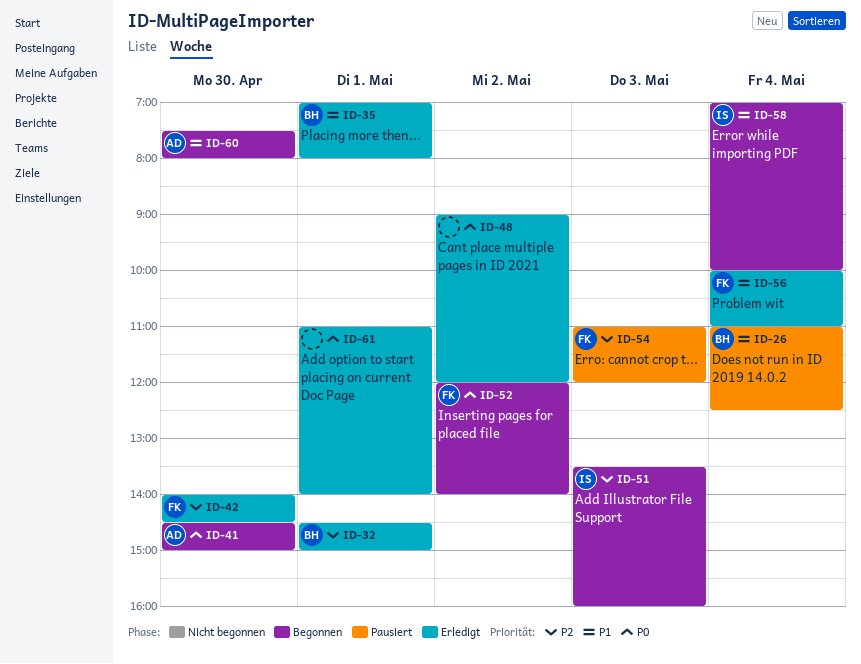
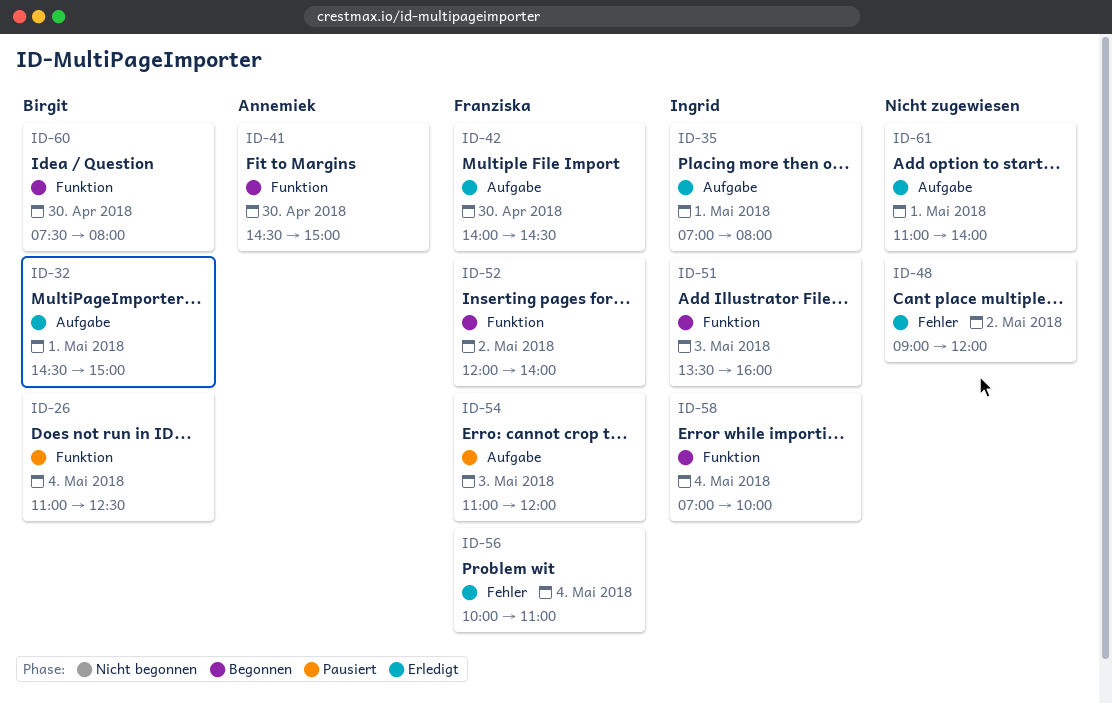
ID-35, owner: Birgit -> Ingrid
ID-60, owner: Annemiek -> Birgit

